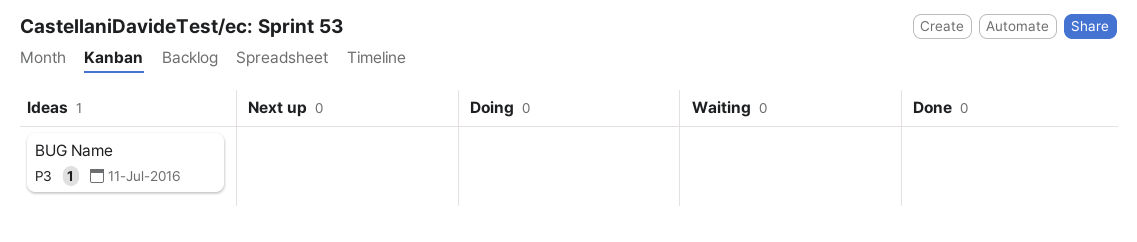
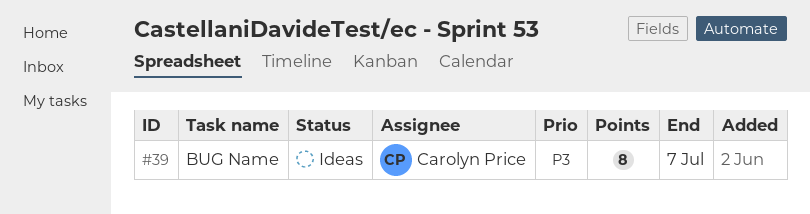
BUG Name, estimate: 1 -> 8
BUG Name, due: Jul 11 -> Jul 7

